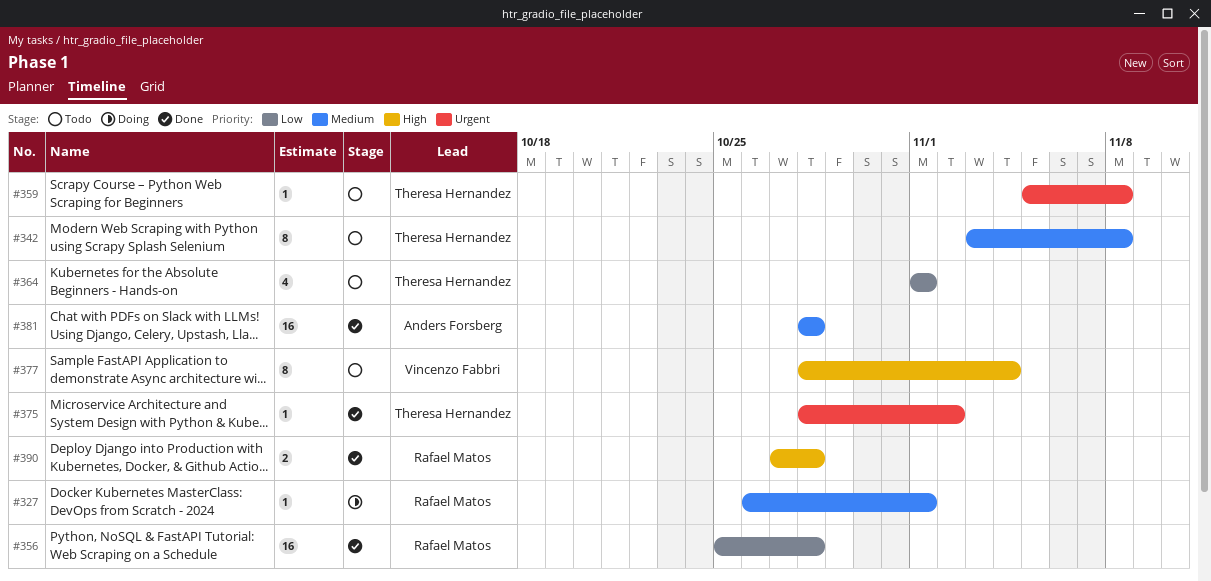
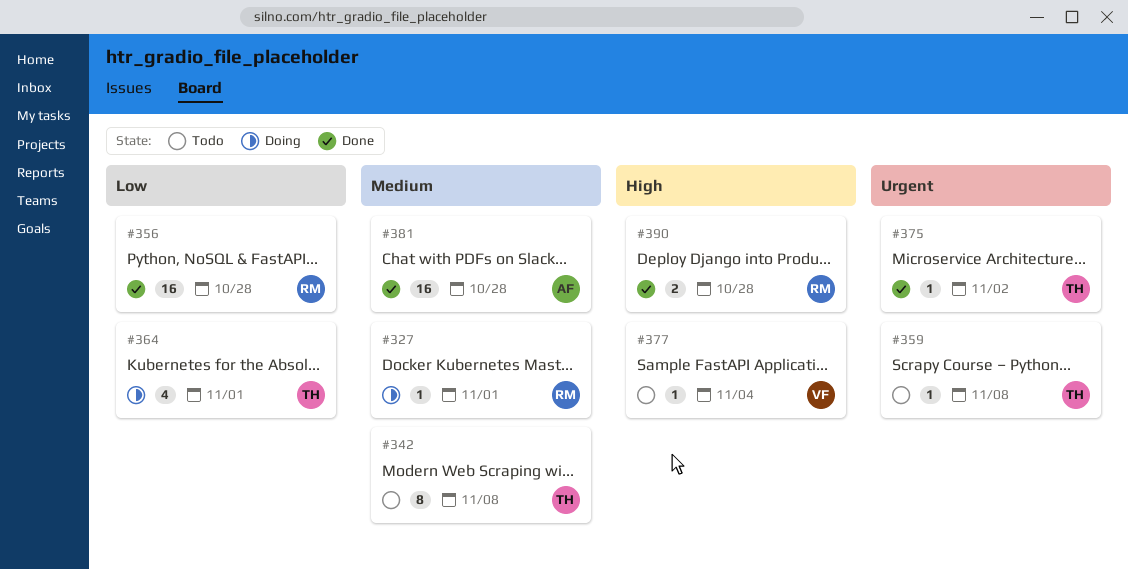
#364, status: Todo -> Doing
#377, estimate: 8 -> 1

